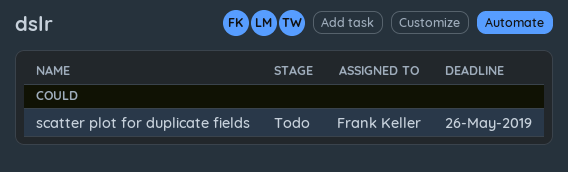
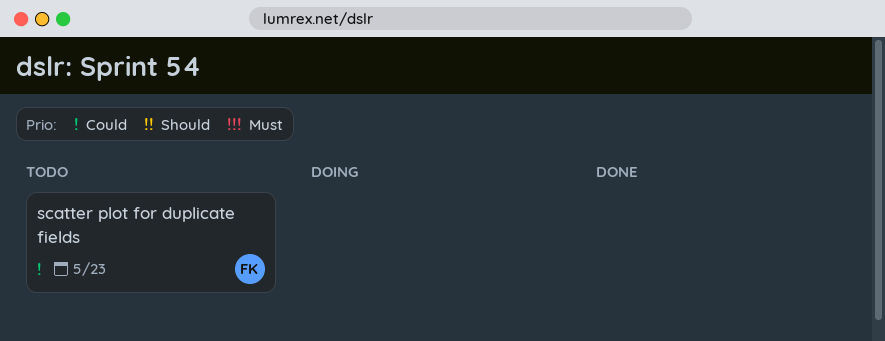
scatter plot for duplicate fields, due: May 26 -> May 23

